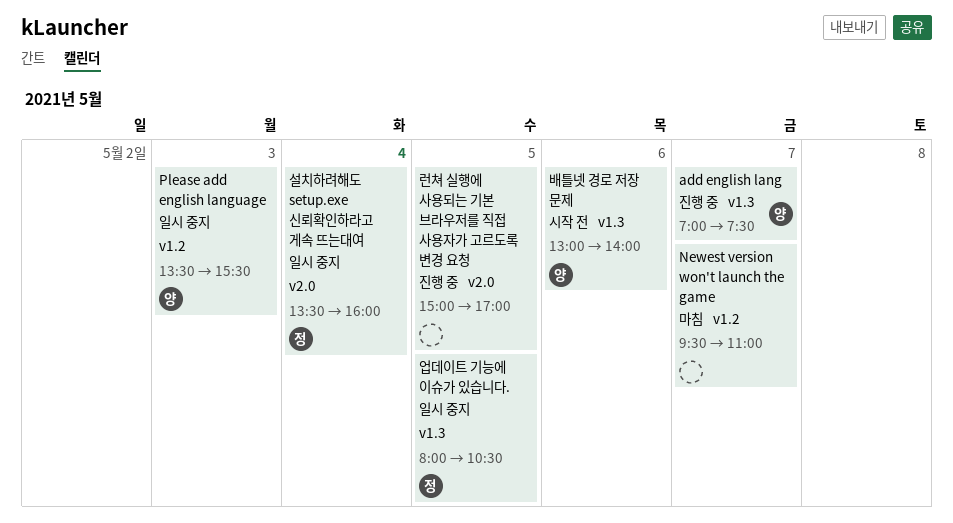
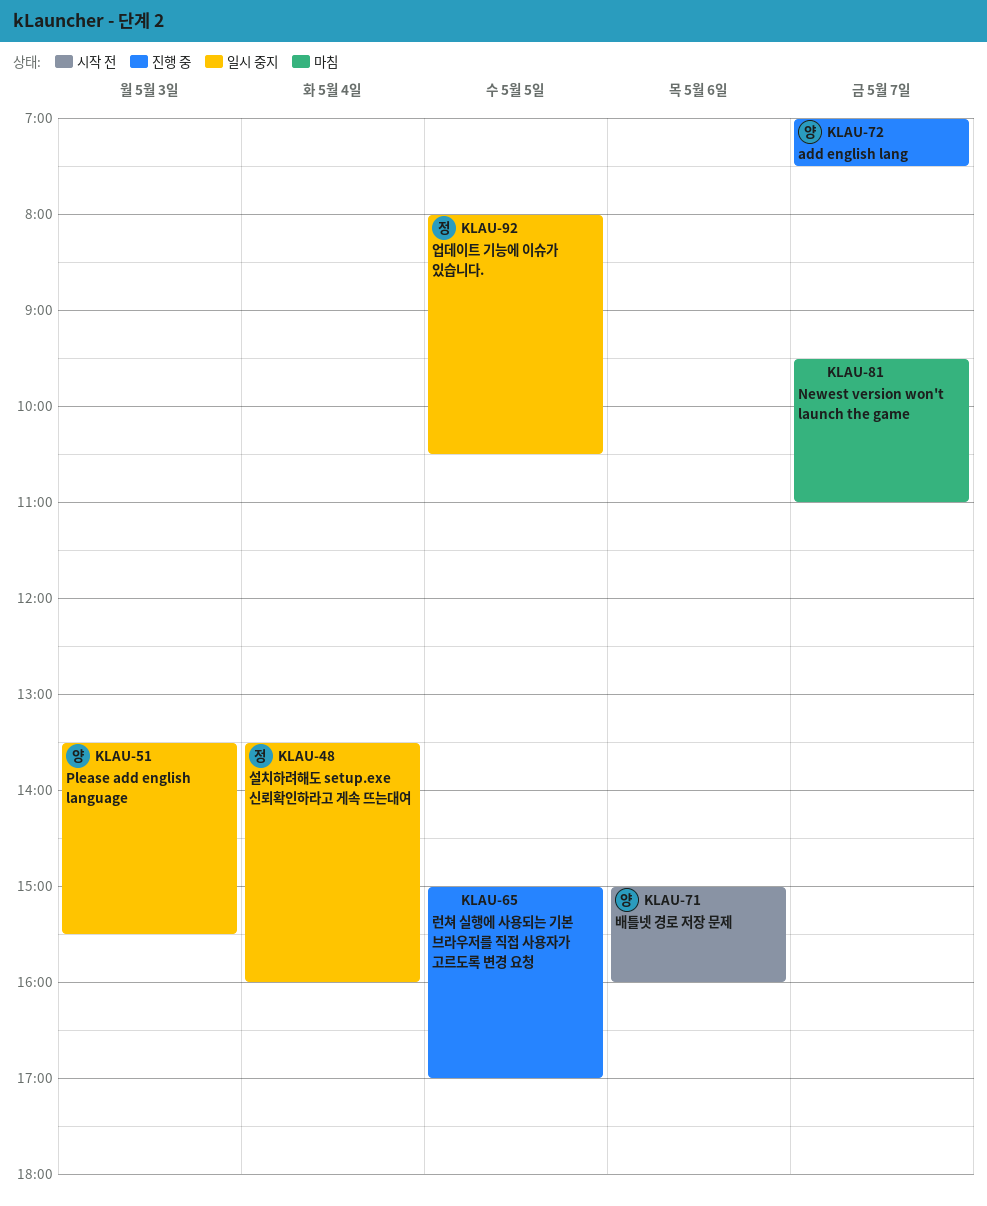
배틀넷 경로 저장 문제, begins: 13:00 -> 15:00
배틀넷 경로 저장 문제, ends: 14:00 -> 16:00

